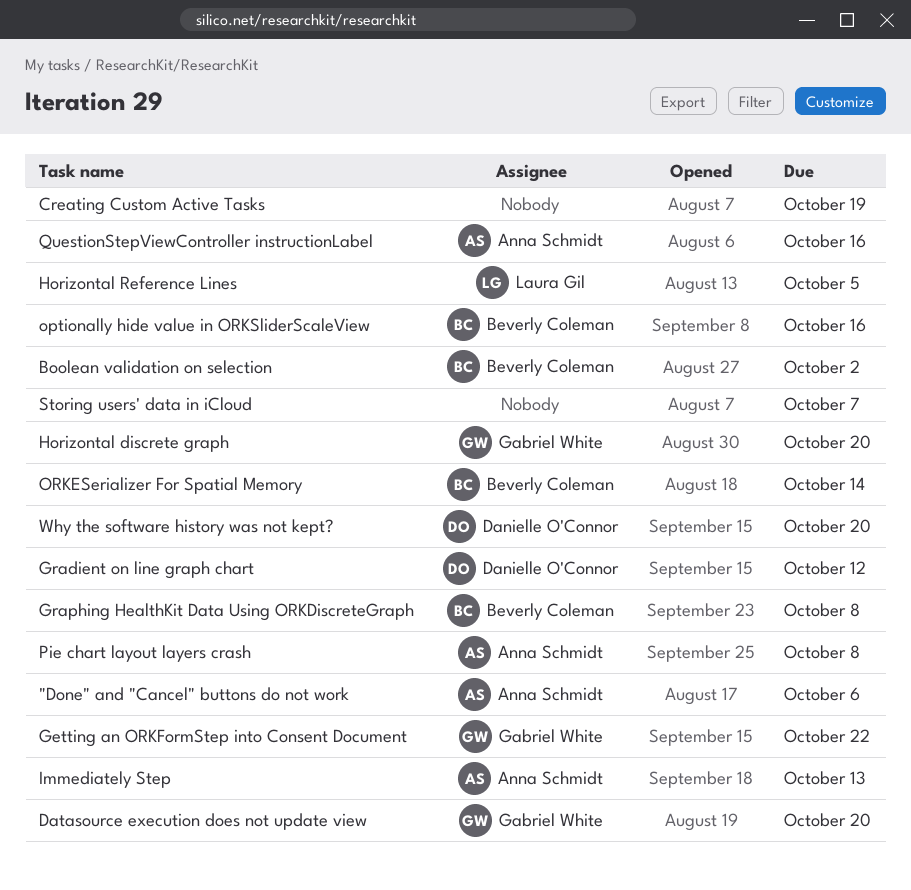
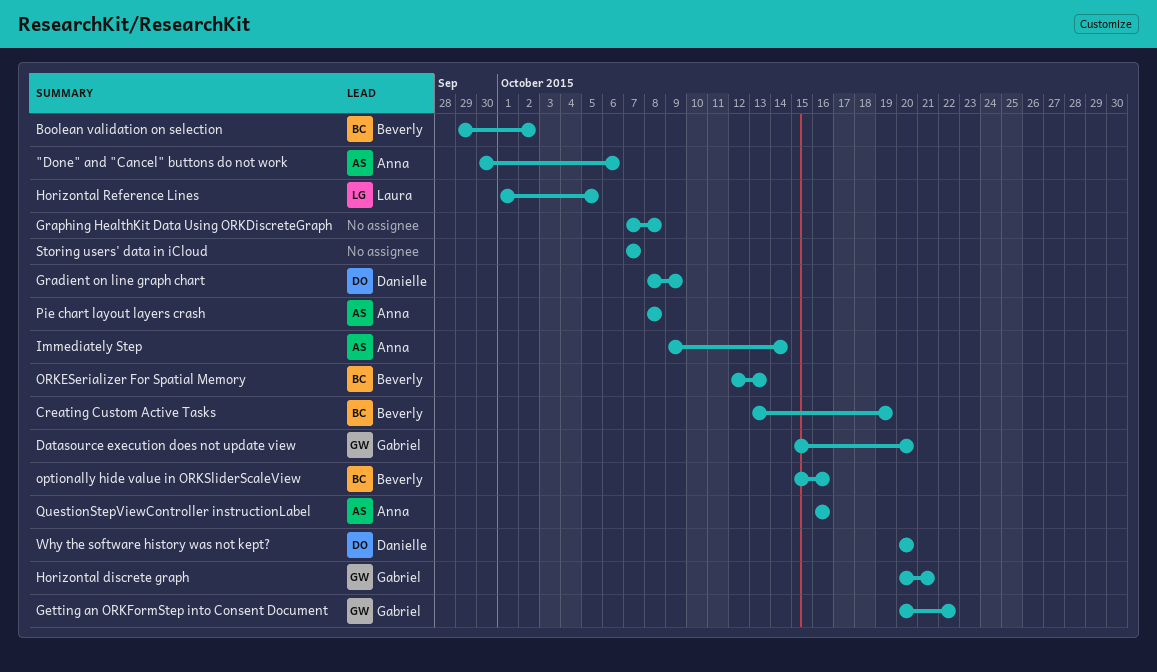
Creating Custom Active Tasks, owner: none -> Beverly Coleman
Gradient on line graph chart, due: Oct 12 -> Oct 9
Graphing HealthKit Data Using ORKDiscreteGraph, owner: Beverly Coleman -> none
Horizontal discrete graph, due: Oct 20 -> Oct 21
Immediately Step, due: Oct 13 -> Oct 14
ORKESerializer For Spatial Memory, due: Oct 14 -> Oct 13

